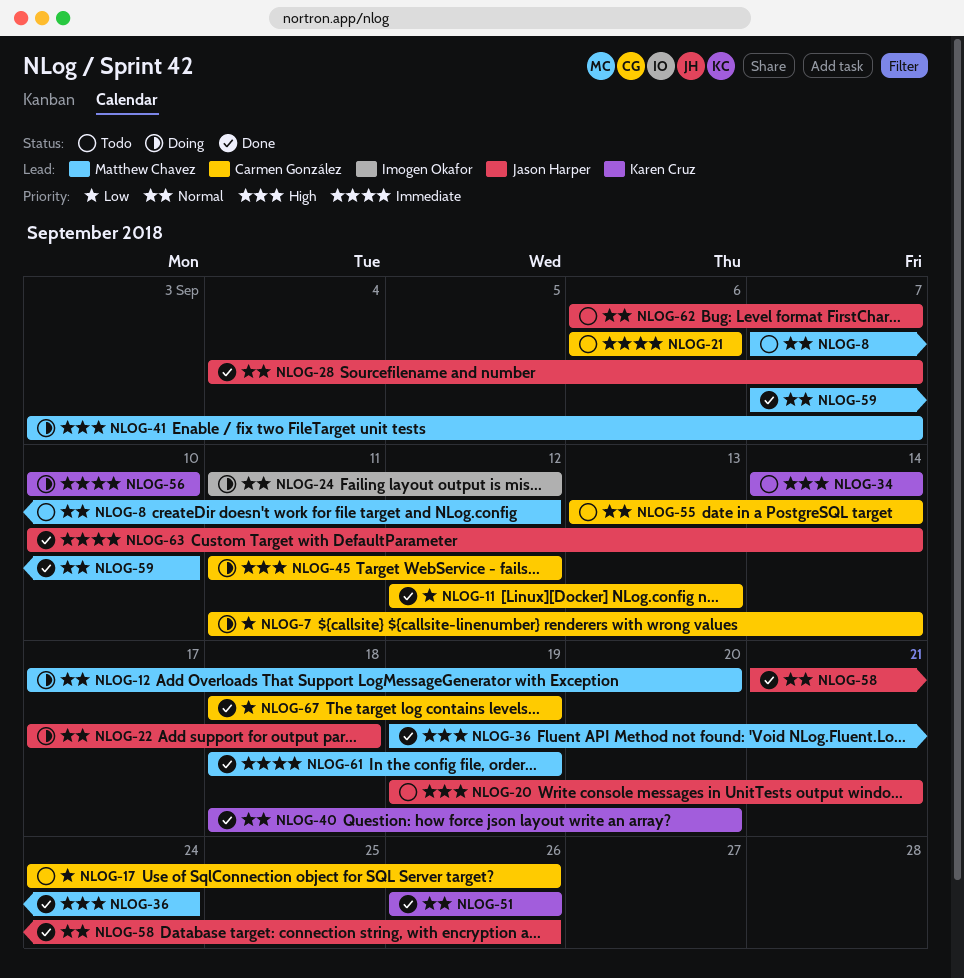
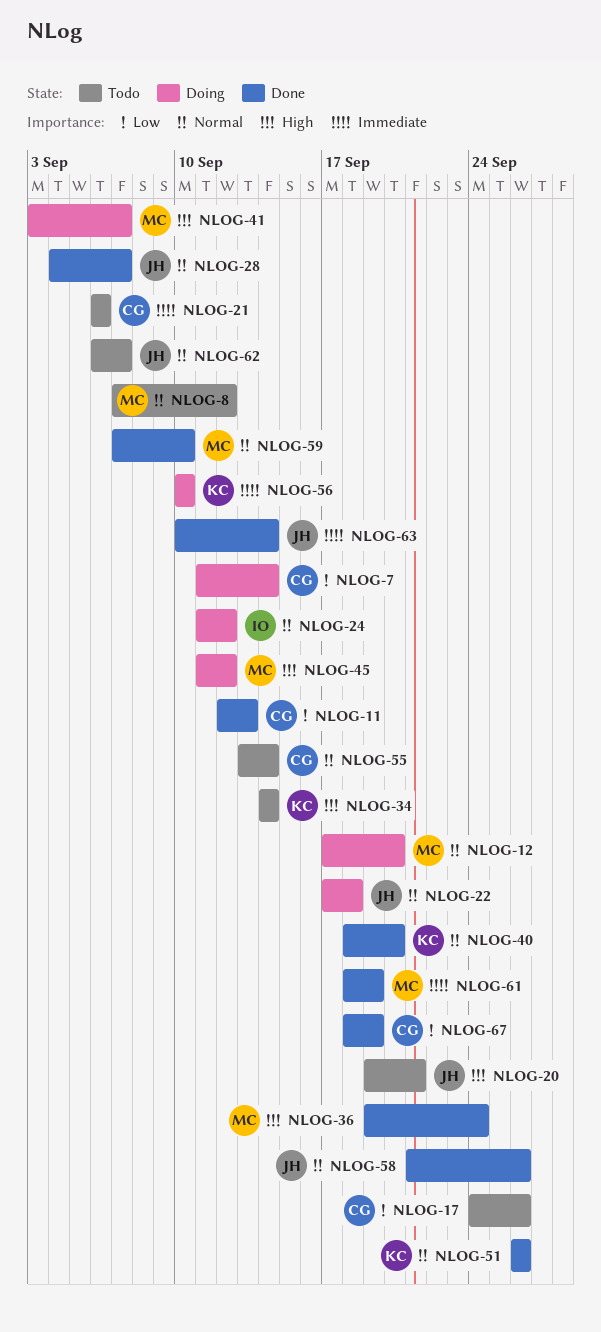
NLOG-45, owner: Carmen González -> Matthew Chavez

